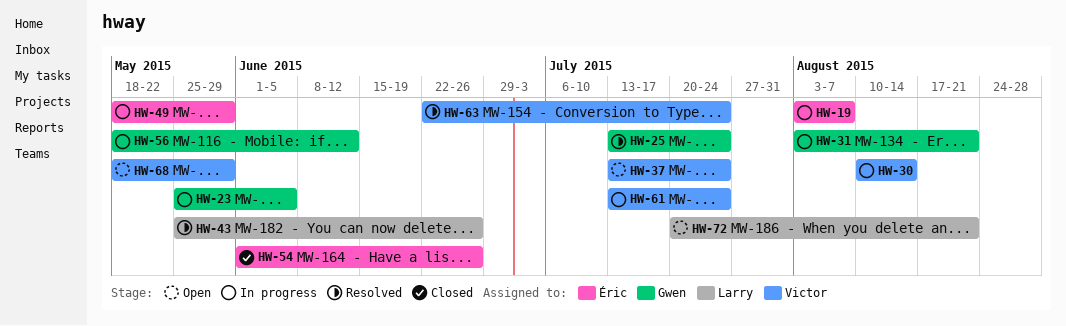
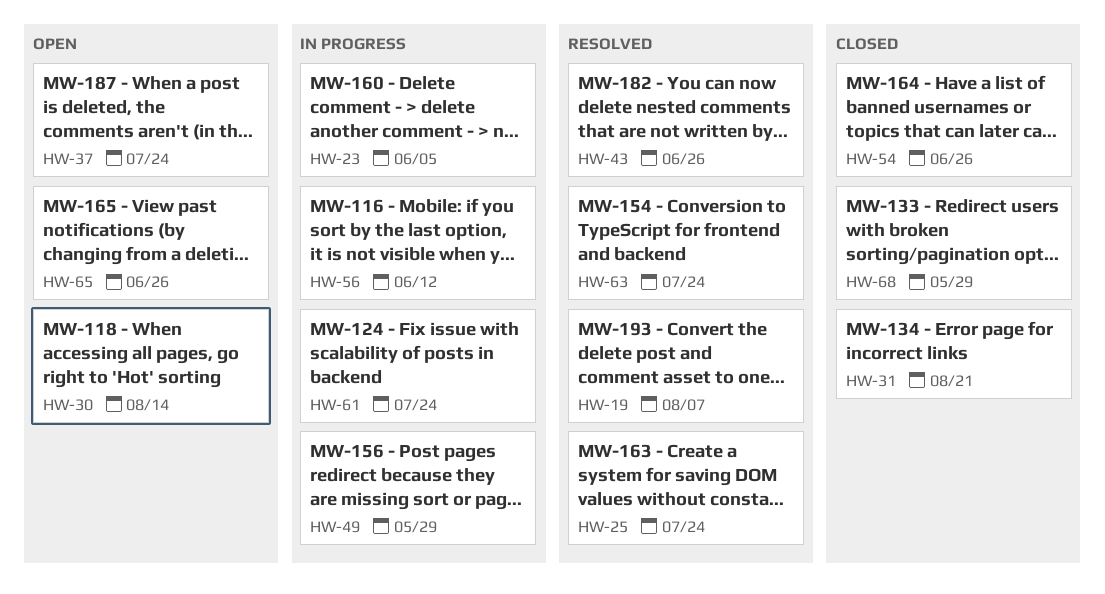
HW-19, status: In progress -> Resolved
HW-30, status: In progress -> Open
HW-31, status: In progress -> Closed
HW-65: none -> present
HW-68, status: Open -> Closed
HW-72: present -> none

